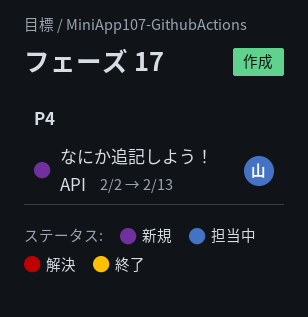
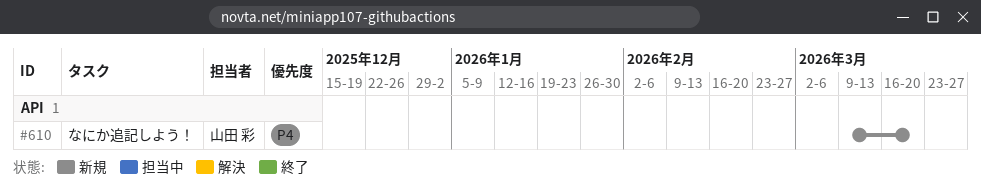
なにか追記しよう！, start: Feb 2 -> Mar 9
なにか追記しよう！, due: Feb 13 -> Mar 20

